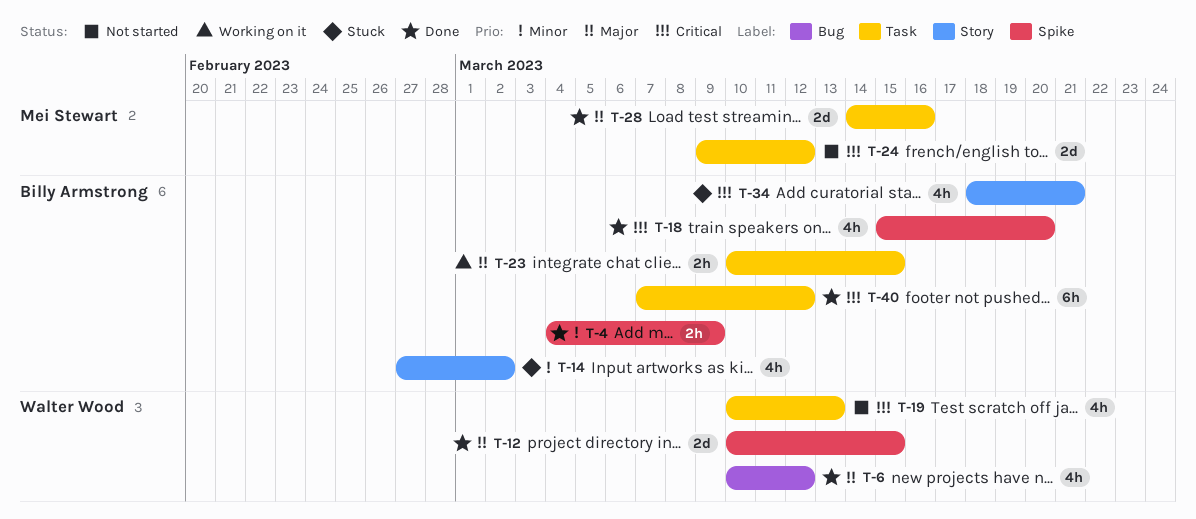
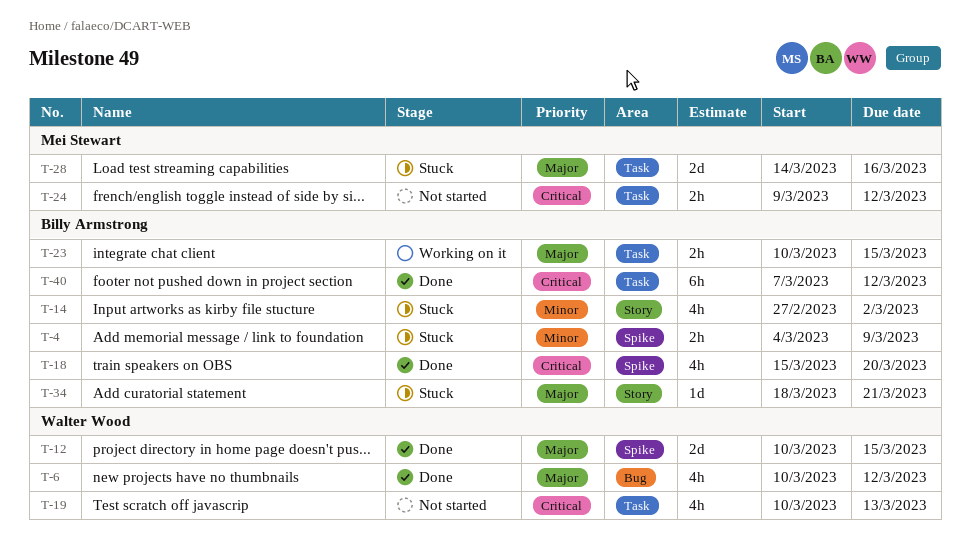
T-4, status: Done -> Stuck
T-24, estimate: 2d -> 2h
T-28, status: Done -> Stuck
T-34, priority: Critical -> Major
T-34, estimate: 4h -> 1d

